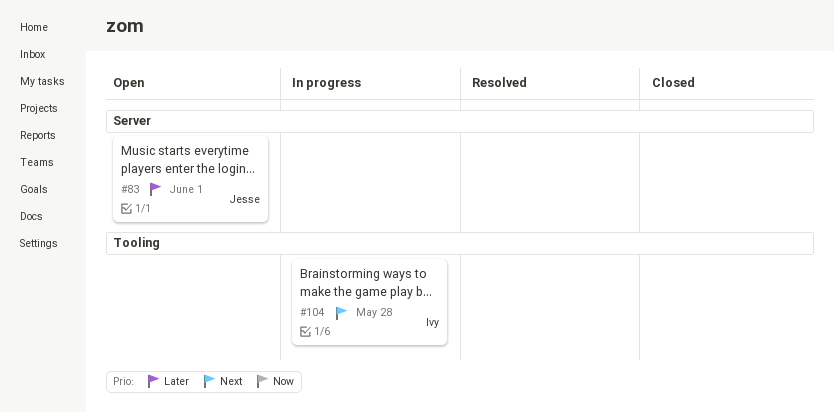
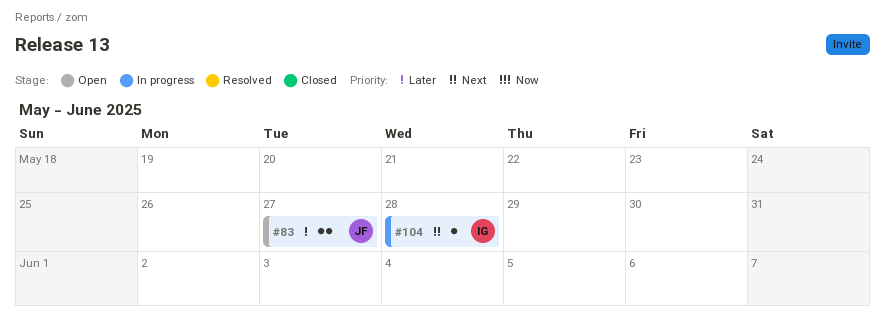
#83, due: Jun 1 -> May 27

